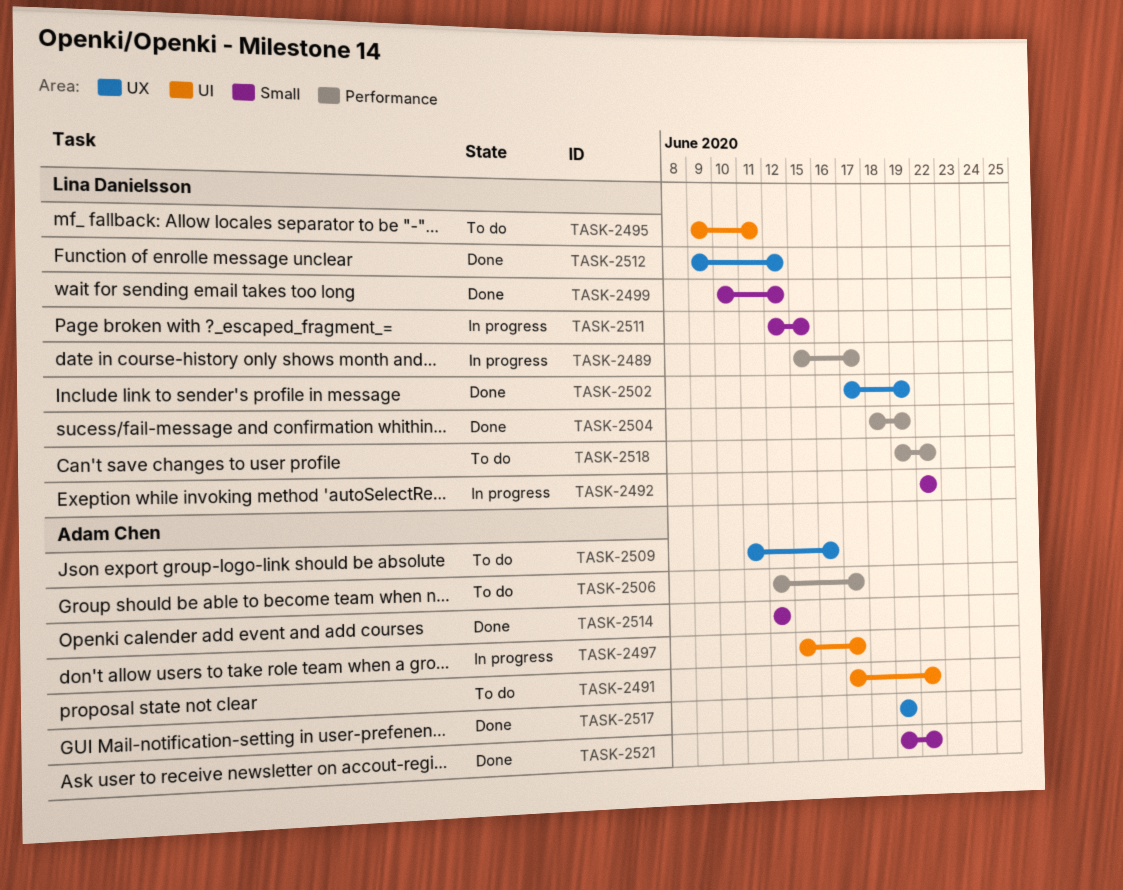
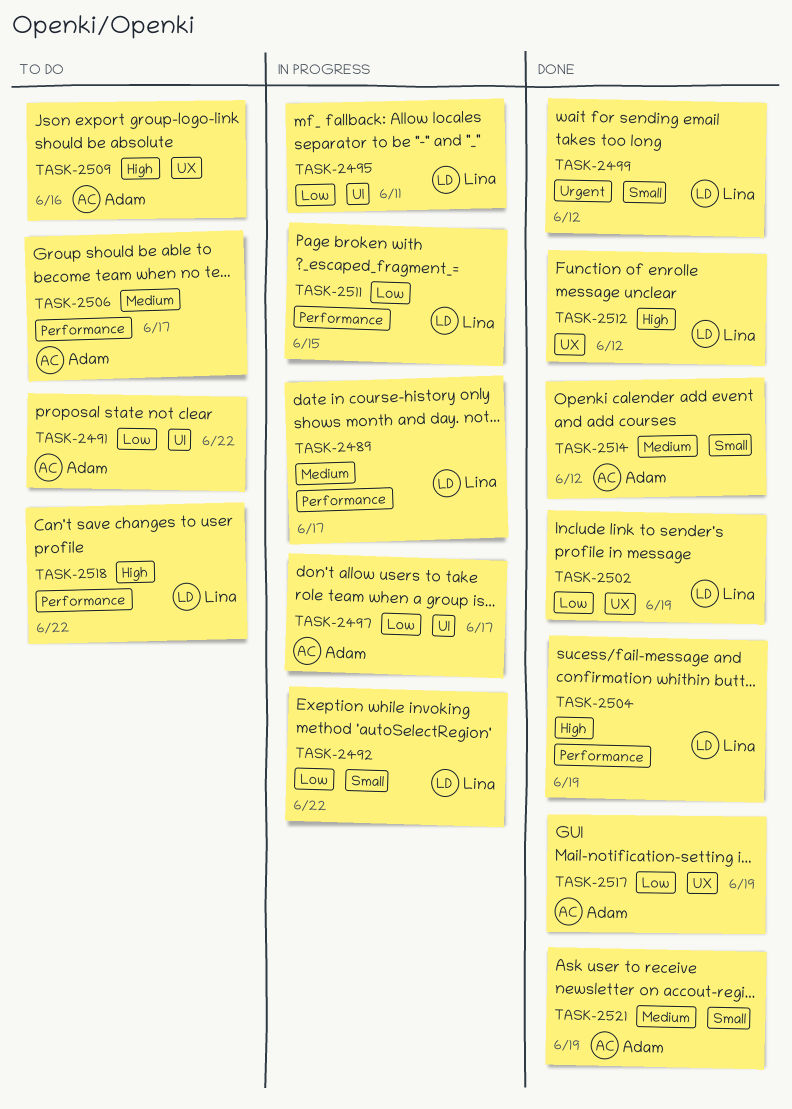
TASK-2495, status: To do -> In progress
TASK-2511, label: Small -> Performance
TASK-2521, due: Jun 22 -> Jun 19

